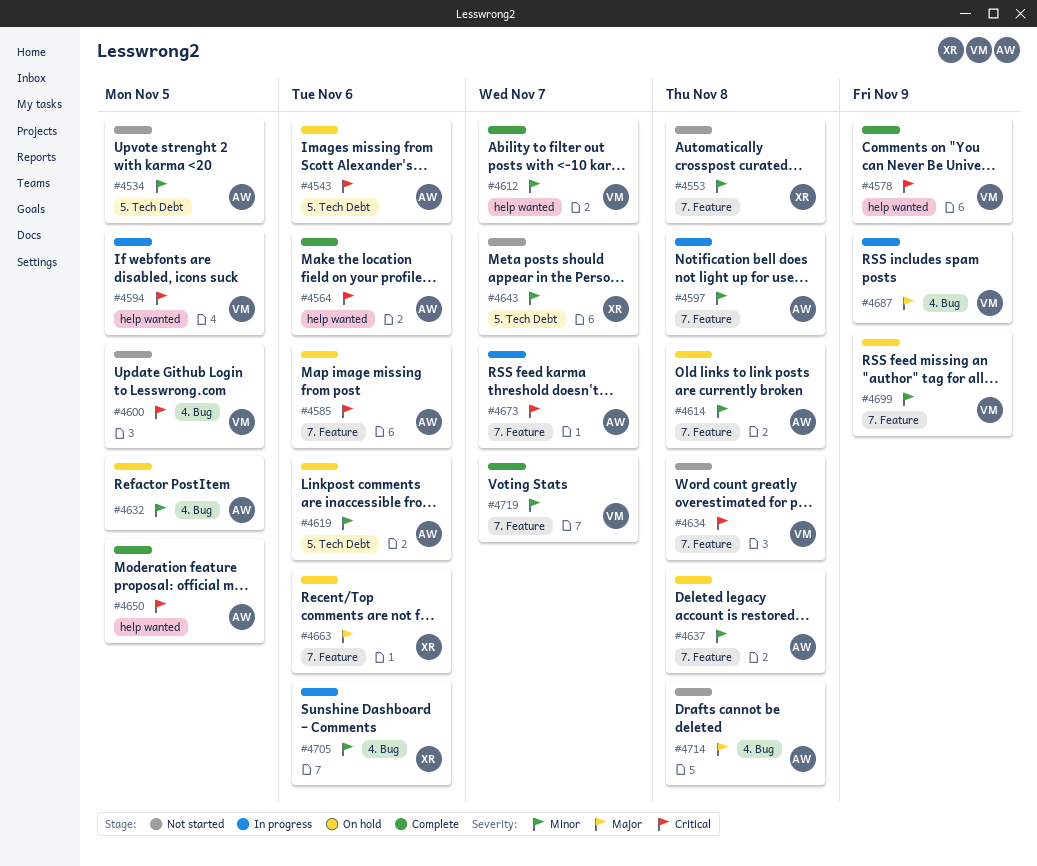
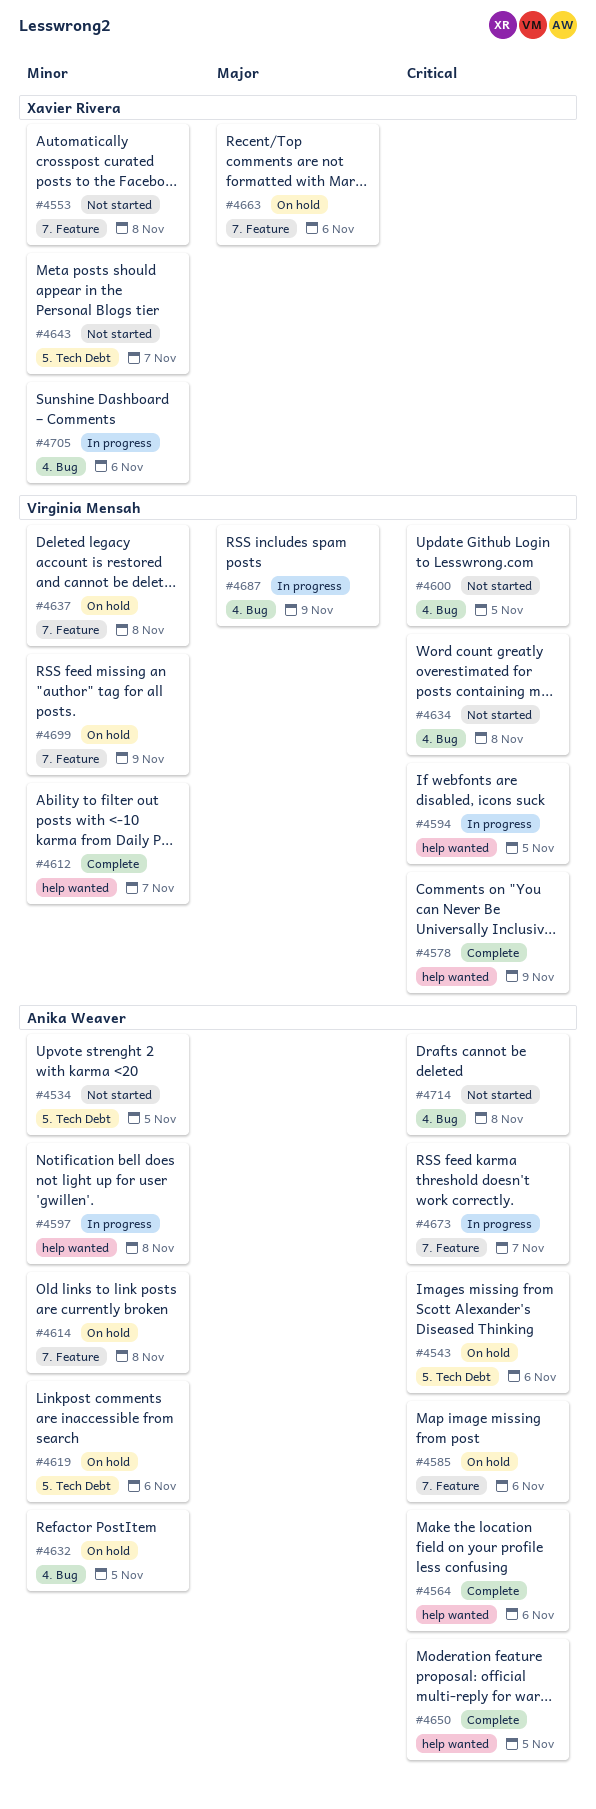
#4597, label: 7. Feature -> help wanted
#4634, label: 7. Feature -> 4. Bug
#4637, owner: Anika Weaver -> Virginia Mensah
#4714, priority: Major -> Critical
#4719: present -> none

